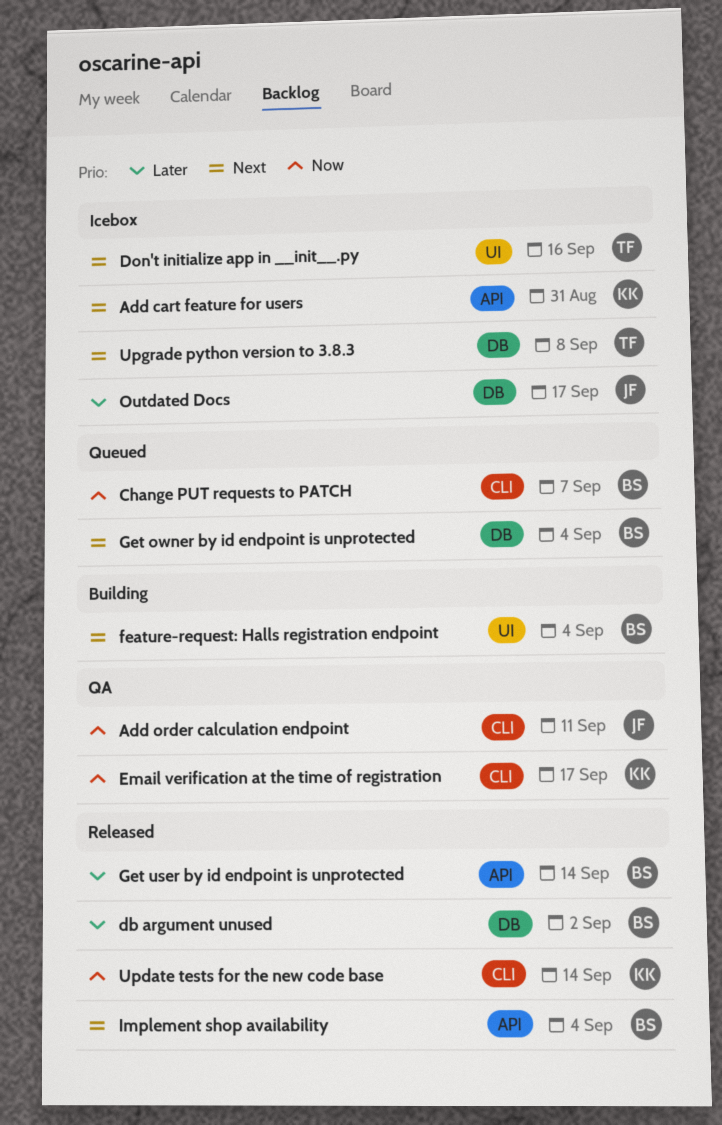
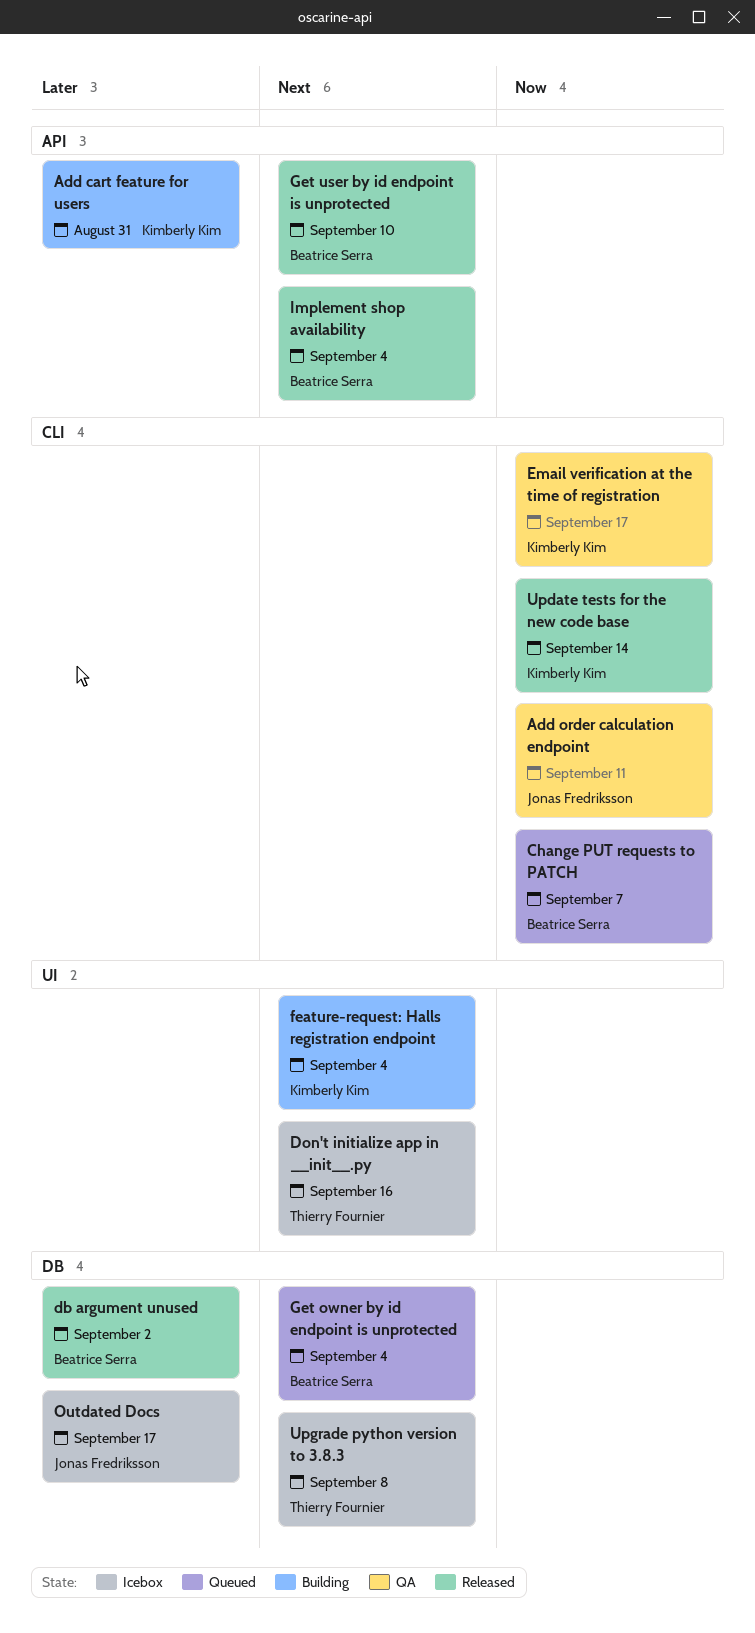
Add cart feature for users, status: Icebox -> Building
Add cart feature for users, priority: Next -> Later
feature-request: Halls registration endpoint, owner: Beatrice Serra -> Kimberly Kim
Get user by id endpoint is unprotected, priority: Later -> Next
Get user by id endpoint is unprotected, due: Sep 14 -> Sep 10

